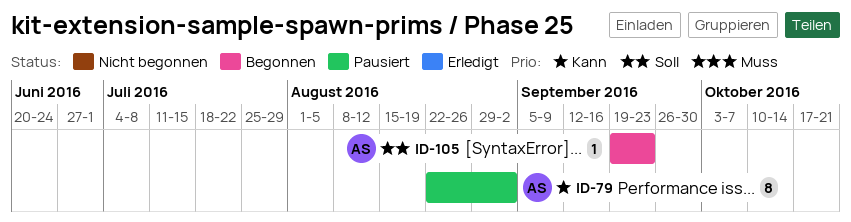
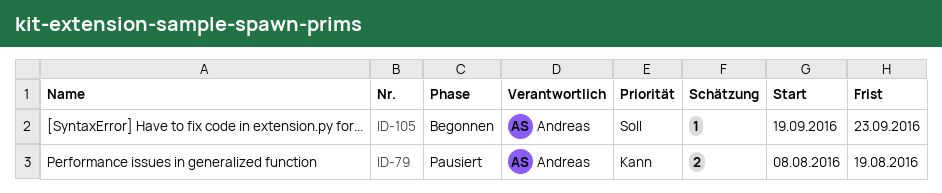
ID-79, estimate: 8 -> 2
ID-79, start: Aug 22 -> Aug 8
ID-79, due: Sep 2 -> Aug 19

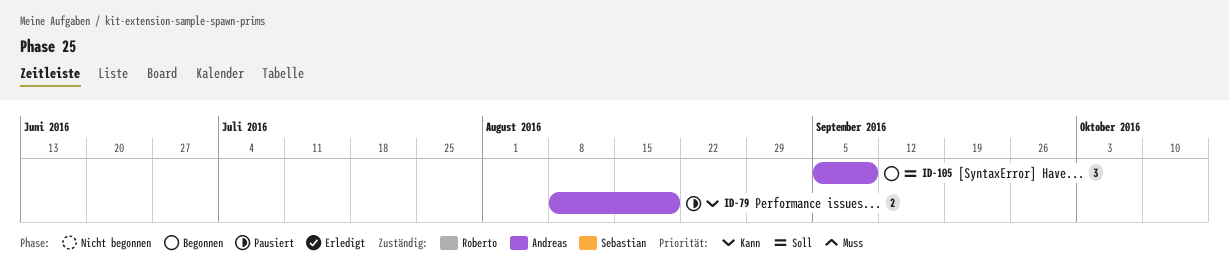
ID-105, estimate: 1 -> 3
ID-105, start: Sep 19 -> Sep 5
ID-105, due: Sep 23 -> Sep 9

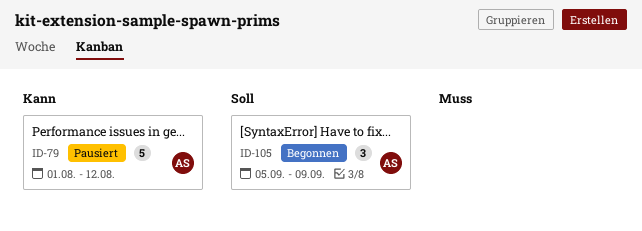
ID-79, estimate: 2 -> 5
ID-79, start: Aug 8 -> Aug 1
ID-79, due: Aug 19 -> Aug 12

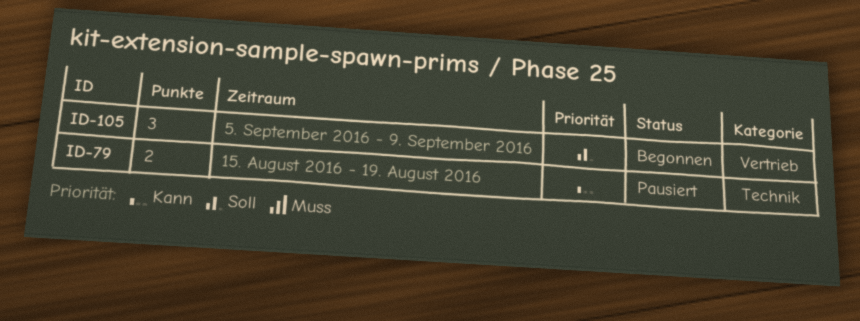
ID-79, estimate: 5 -> 2
ID-79, start: Aug 1 -> Aug 15
ID-79, due: Aug 12 -> Aug 19

